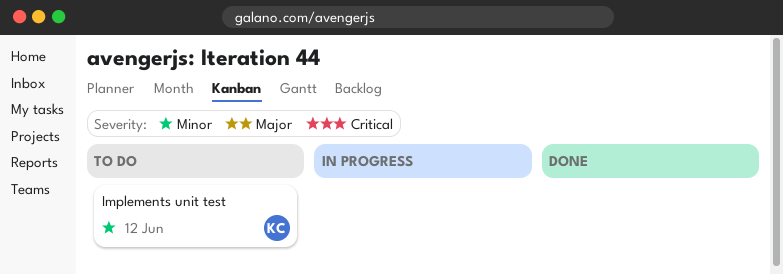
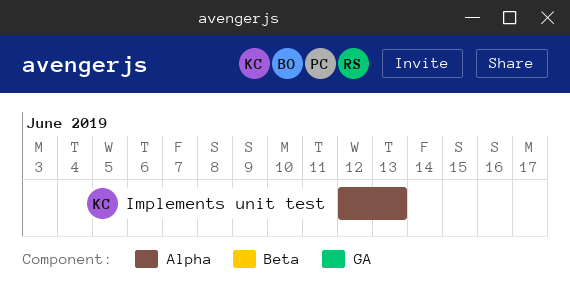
Implements unit test, due: Jun 12 -> Jun 13

